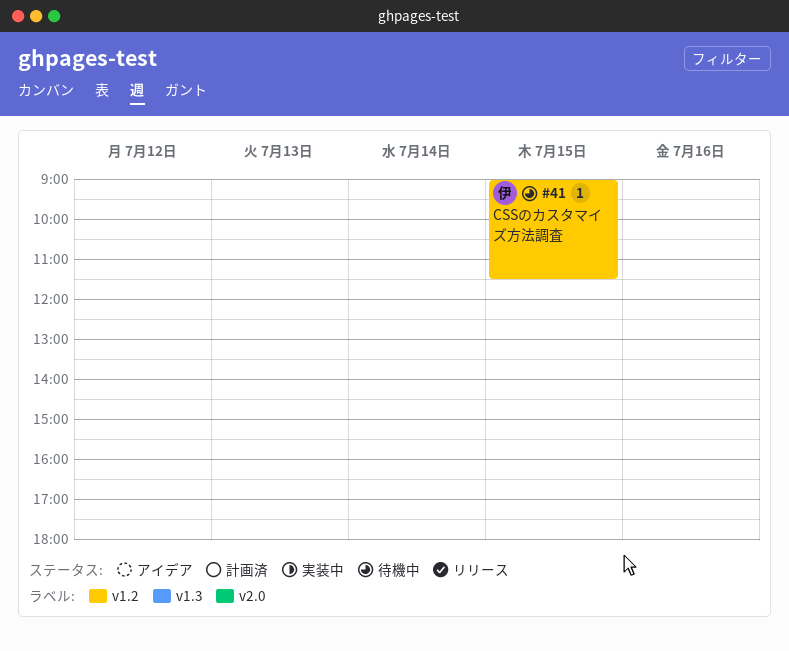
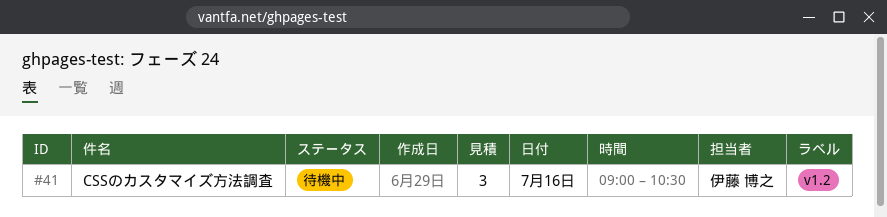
#41, estimate: 1 -> 3
#41, day: Jul 15 -> Jul 16
#41, ends: 11:30 -> 10:30

